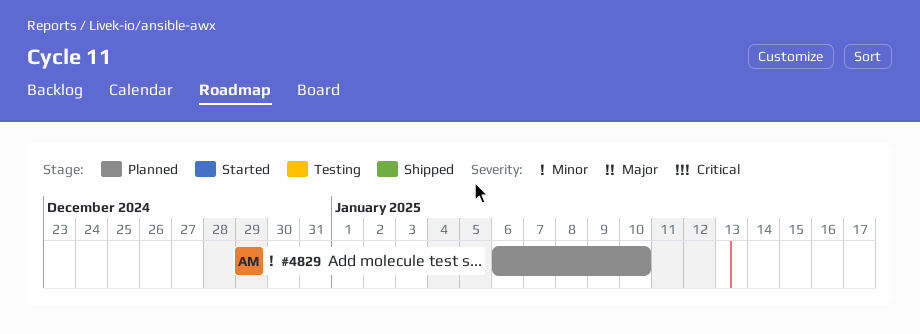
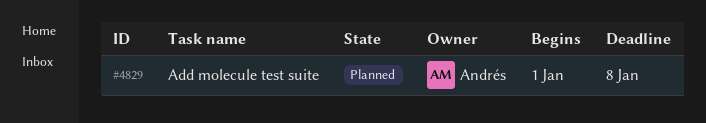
#4829, start: Jan 6 -> Jan 1
#4829, due: Jan 10 -> Jan 8

